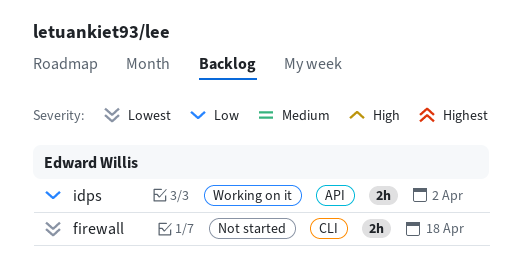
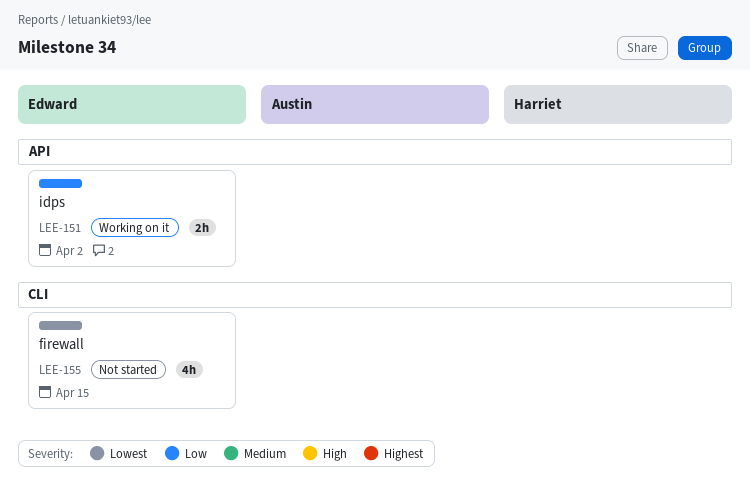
firewall, estimate: 2h -> 4h
firewall, due: Apr 18 -> Apr 15

